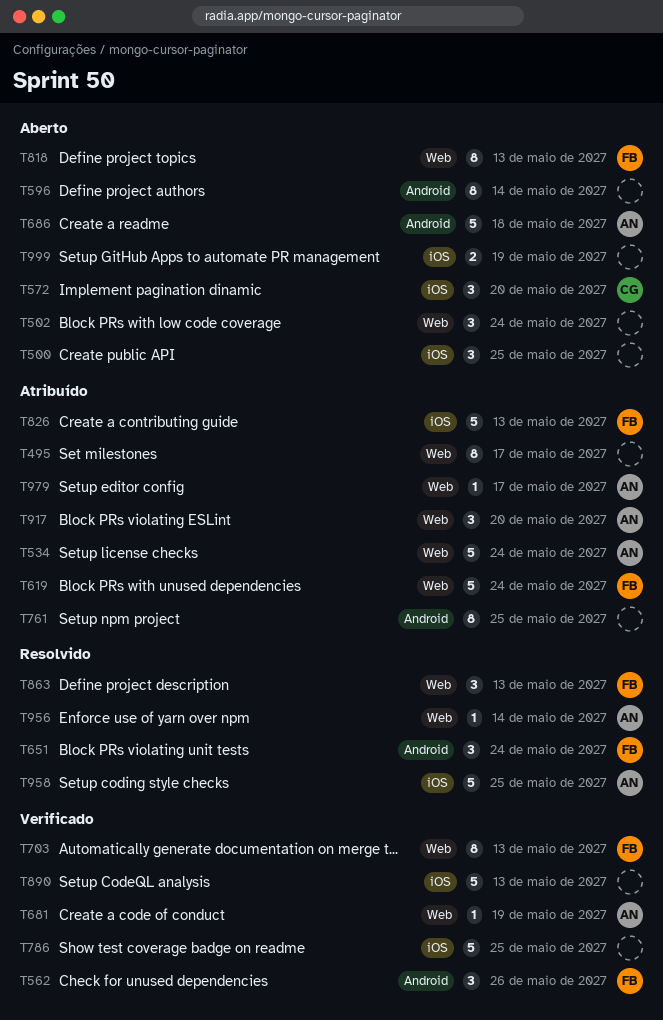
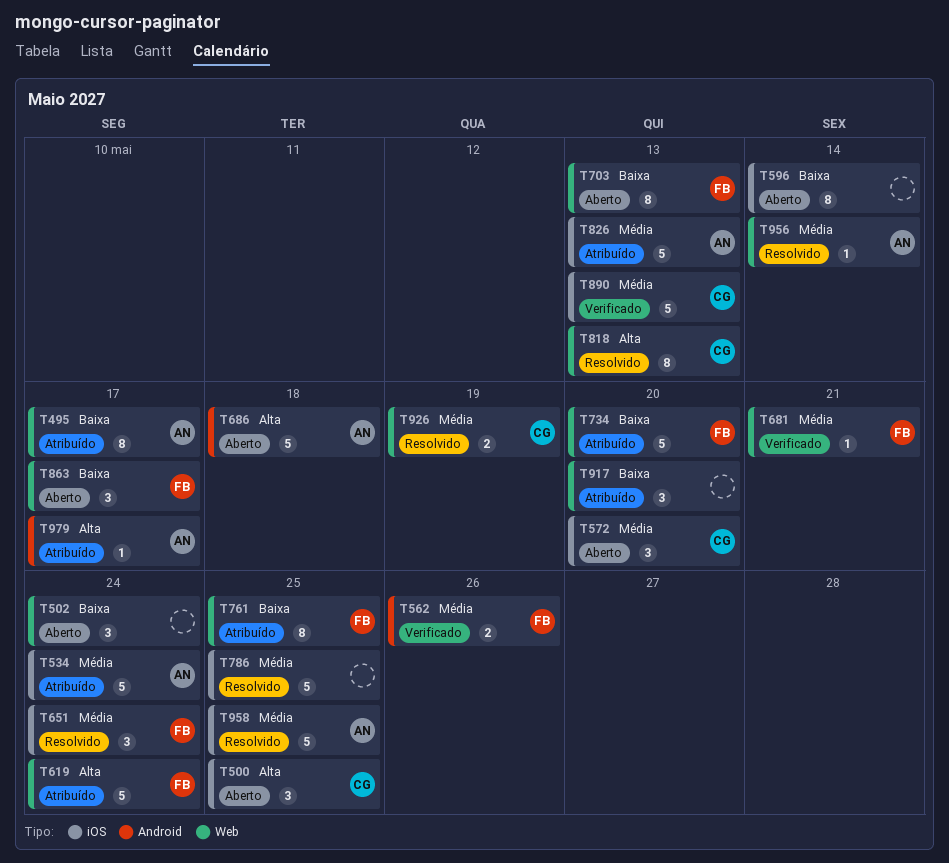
T495, owner: none -> AN
T500, owner: none -> CG
T534, label: Web -> iOS
T562, estimate: 3 -> 2
T596, label: Android -> iOS
T651, label: Android -> iOS
T681, owner: AN -> FB
T681, due: May 19 -> May 21
T703, status: Verificado -> Aberto
T734: none -> present
T761, owner: none -> FB
T761, label: Android -> Web
T786, status: Verificado -> Resolvido
T818, status: Aberto -> Resolvido
T818, owner: FB -> CG
T826, owner: FB -> AN
T863, status: Resolvido -> Aberto
T863, due: May 13 -> May 17
T890, owner: none -> CG
T917, owner: AN -> none
T926: none -> present
T979, label: Web -> Android
T999: present -> none

